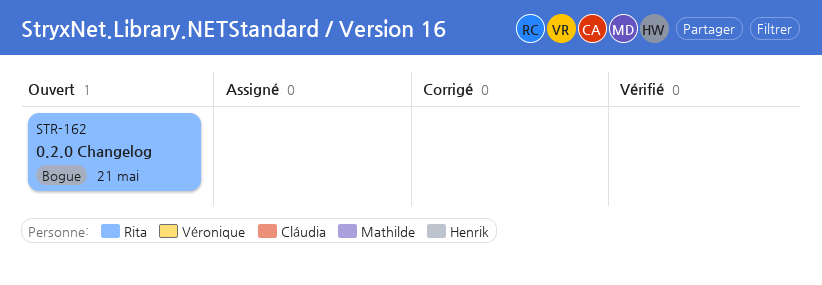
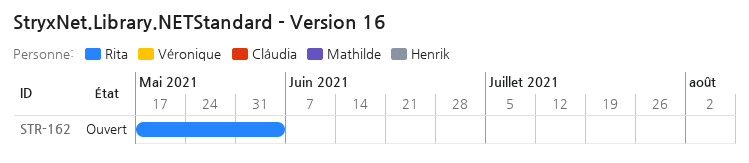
STR-162, due: May 21 -> Jun 4

